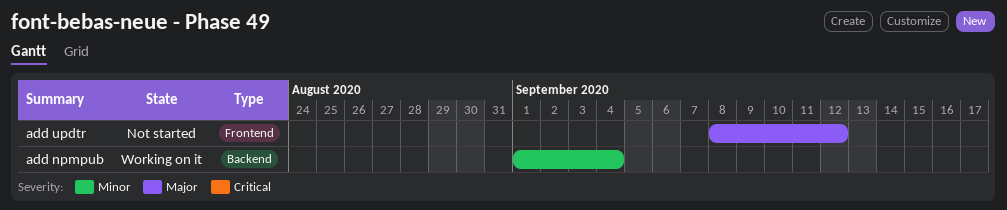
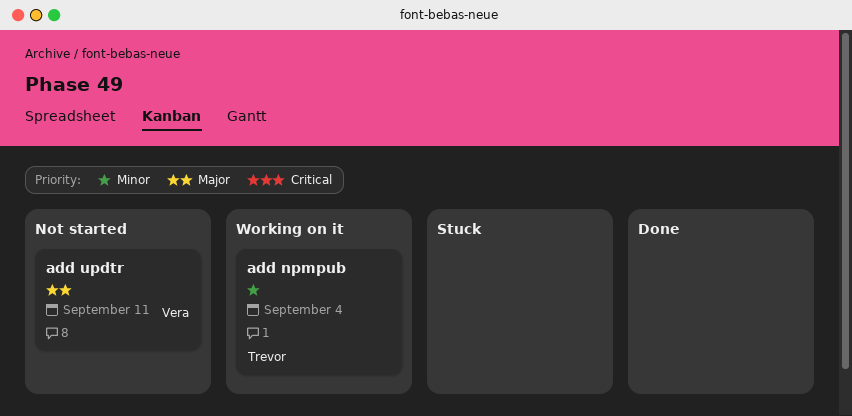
add updtr, due: Sep 12 -> Sep 11

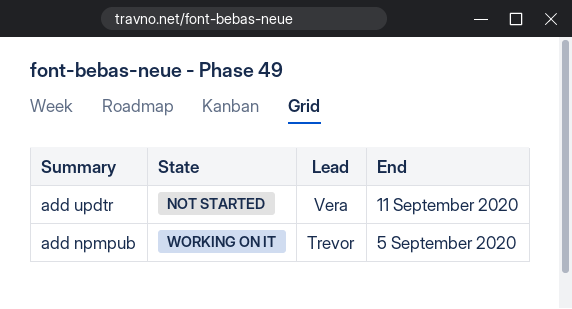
add npmpub, due: Sep 4 -> Sep 5

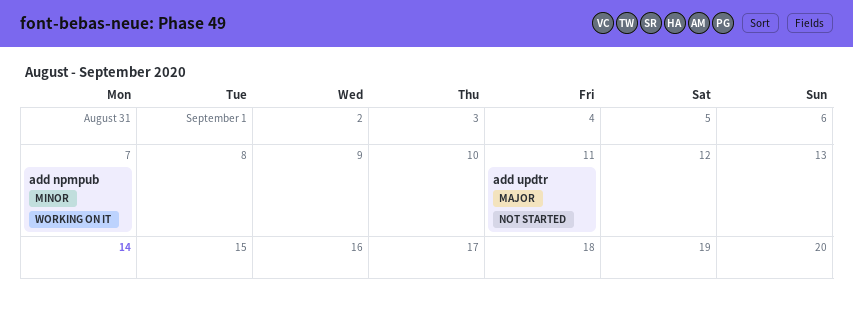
add npmpub, due: Sep 5 -> Sep 7

